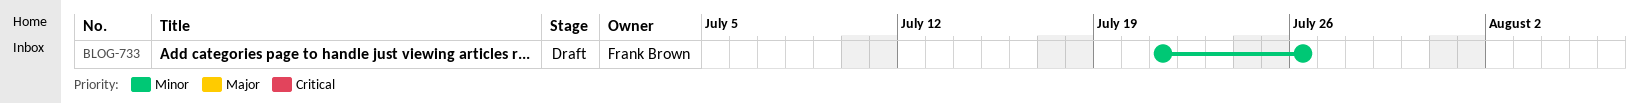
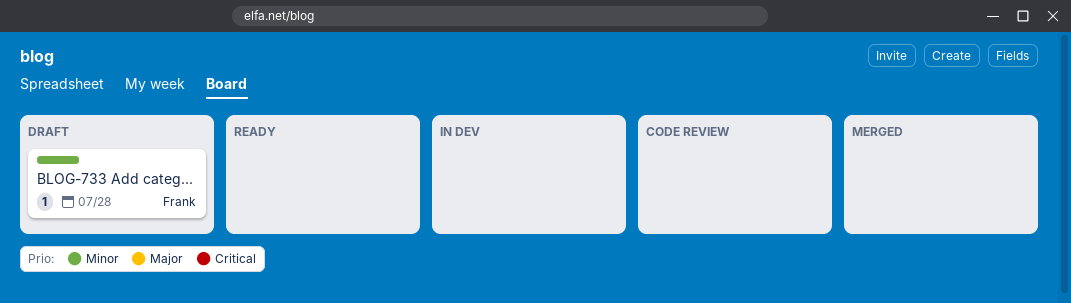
BLOG-733, due: Jul 26 -> Jul 28

